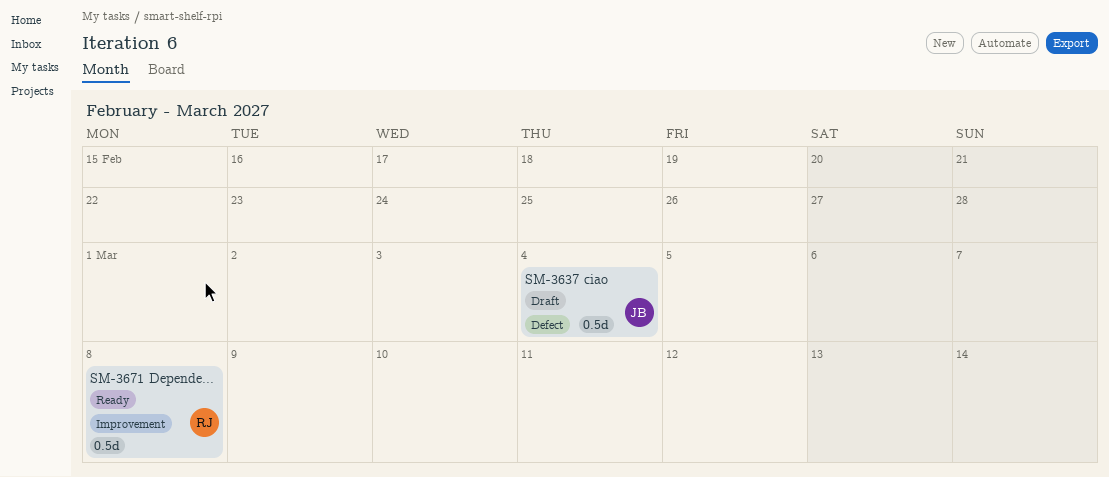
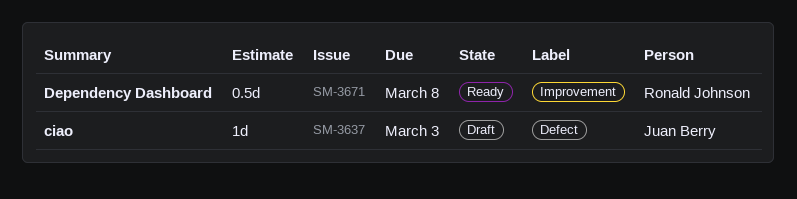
SM-3637, estimate: 0.5d -> 1d
SM-3637, due: Mar 4 -> Mar 3

